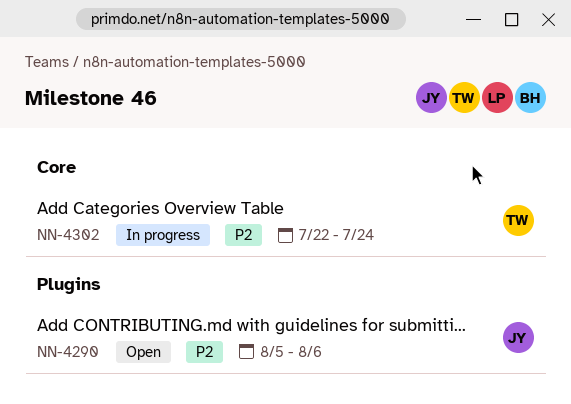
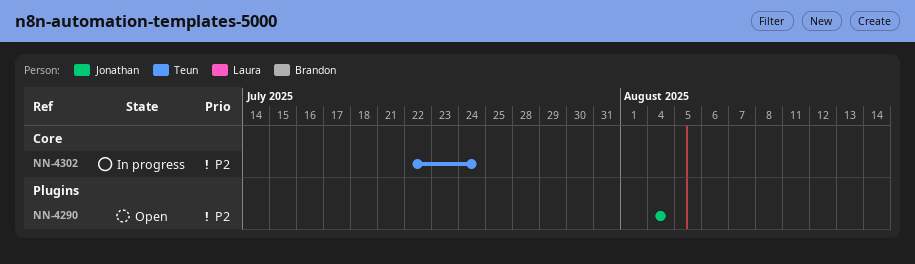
NN-4290, start: Aug 5 -> Aug 4
NN-4290, due: Aug 6 -> Aug 4

